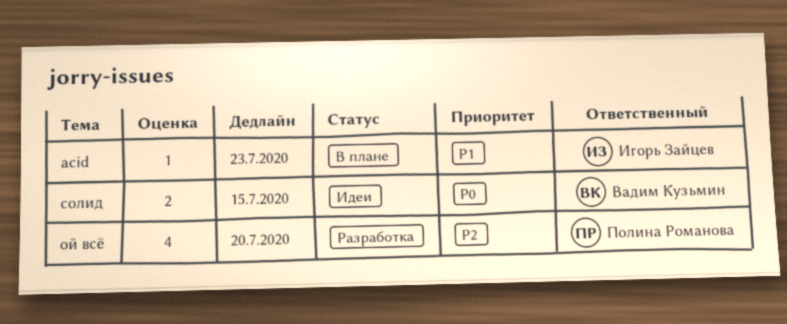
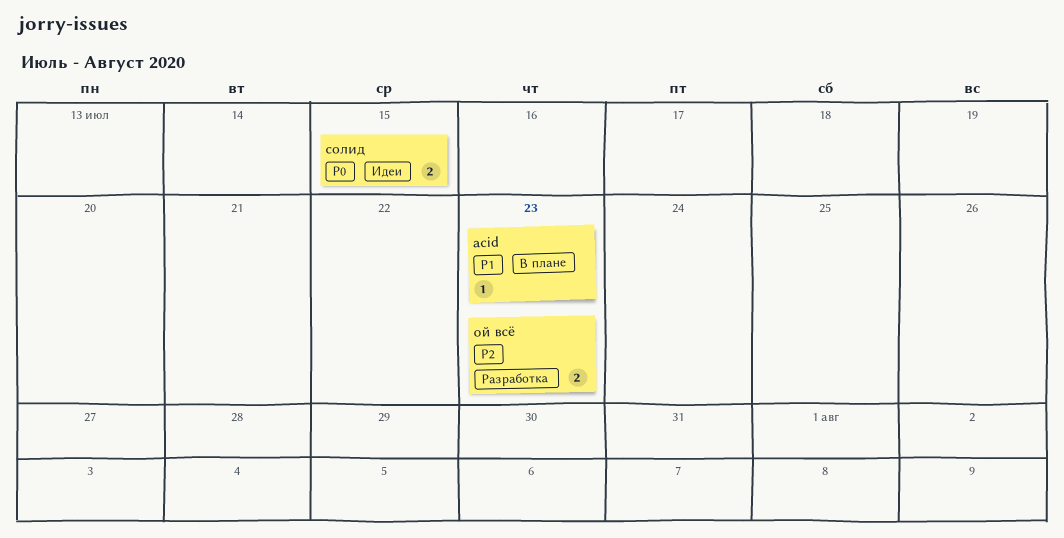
ой всё, estimate: 4 -> 2
ой всё, due: Jul 20 -> Jul 23

